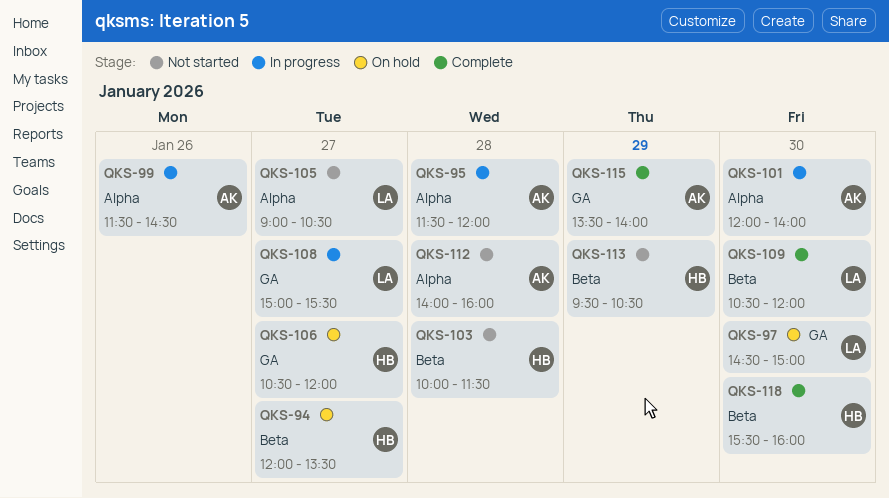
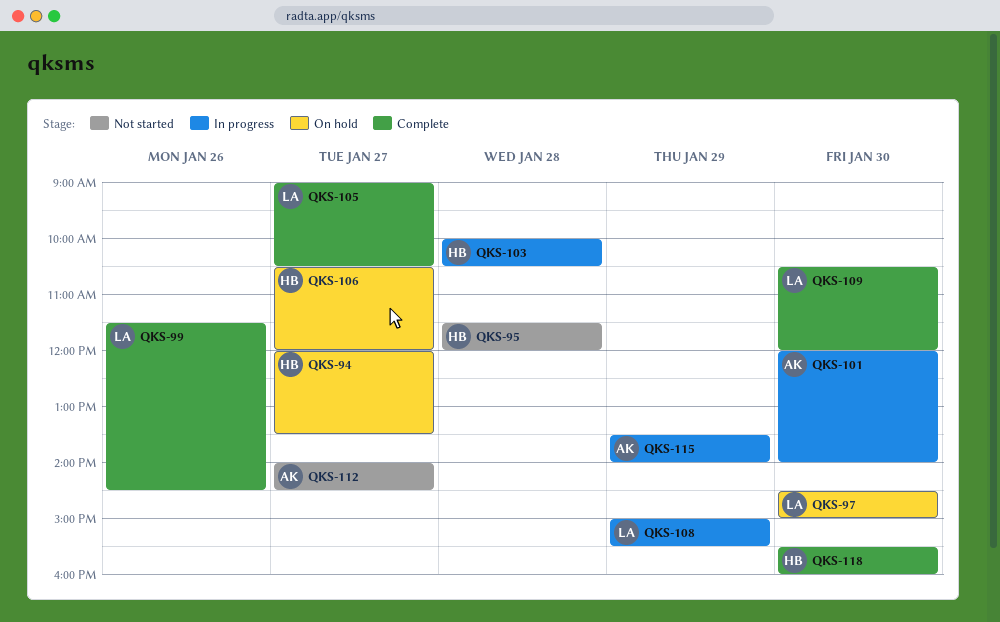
QKS-95, status: In progress -> Not started
QKS-95, owner: AK -> HB
QKS-99, status: In progress -> Complete
QKS-99, owner: AK -> LA
QKS-103, status: Not started -> In progress
QKS-103, ends: 11:30 -> 10:30
QKS-105, status: Not started -> Complete
QKS-108, day: Jan 27 -> Jan 29
QKS-112, day: Jan 28 -> Jan 27
QKS-112, ends: 16:00 -> 14:30
QKS-113: present -> none
QKS-115, status: Complete -> In progress

